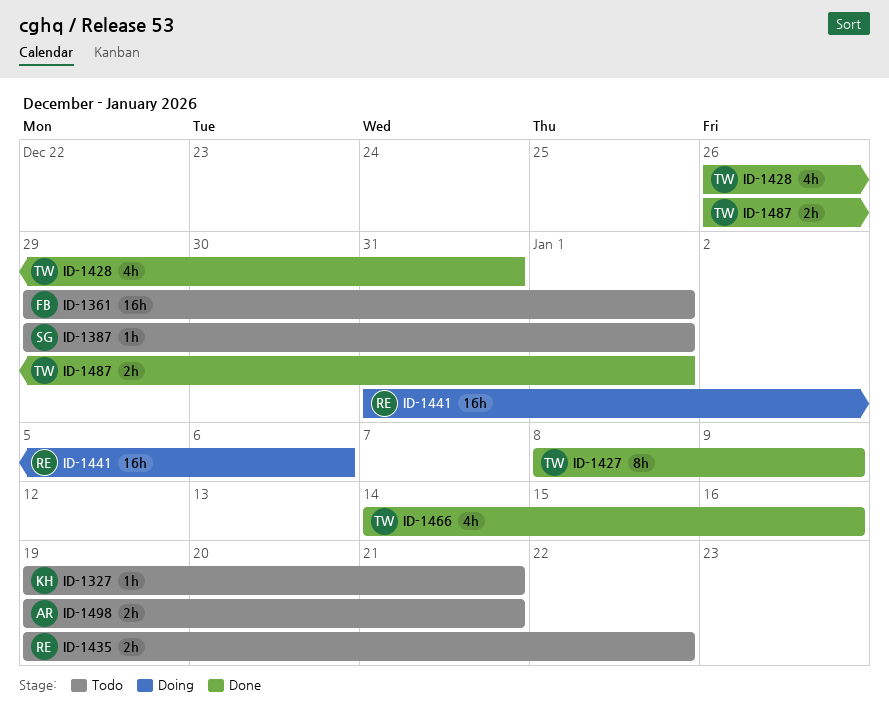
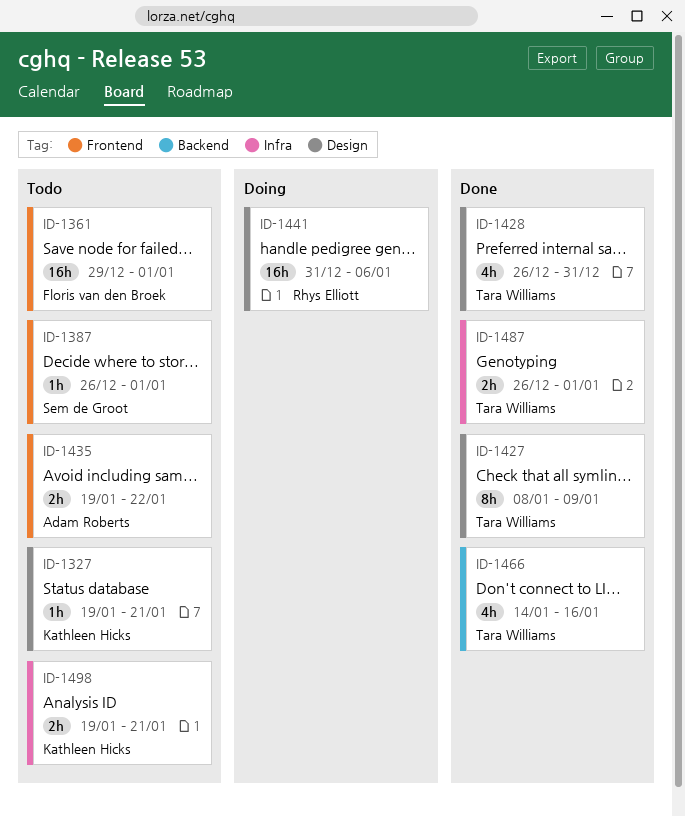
ID-1387, start: Dec 29 -> Dec 26
ID-1435, owner: Rhys Elliott -> Adam Roberts
ID-1498, owner: Adam Roberts -> Kathleen Hicks

